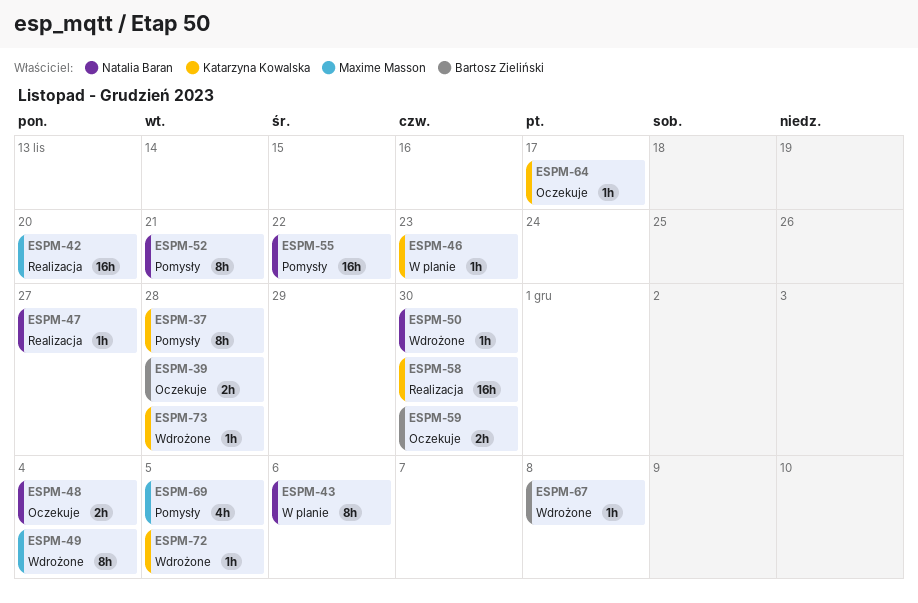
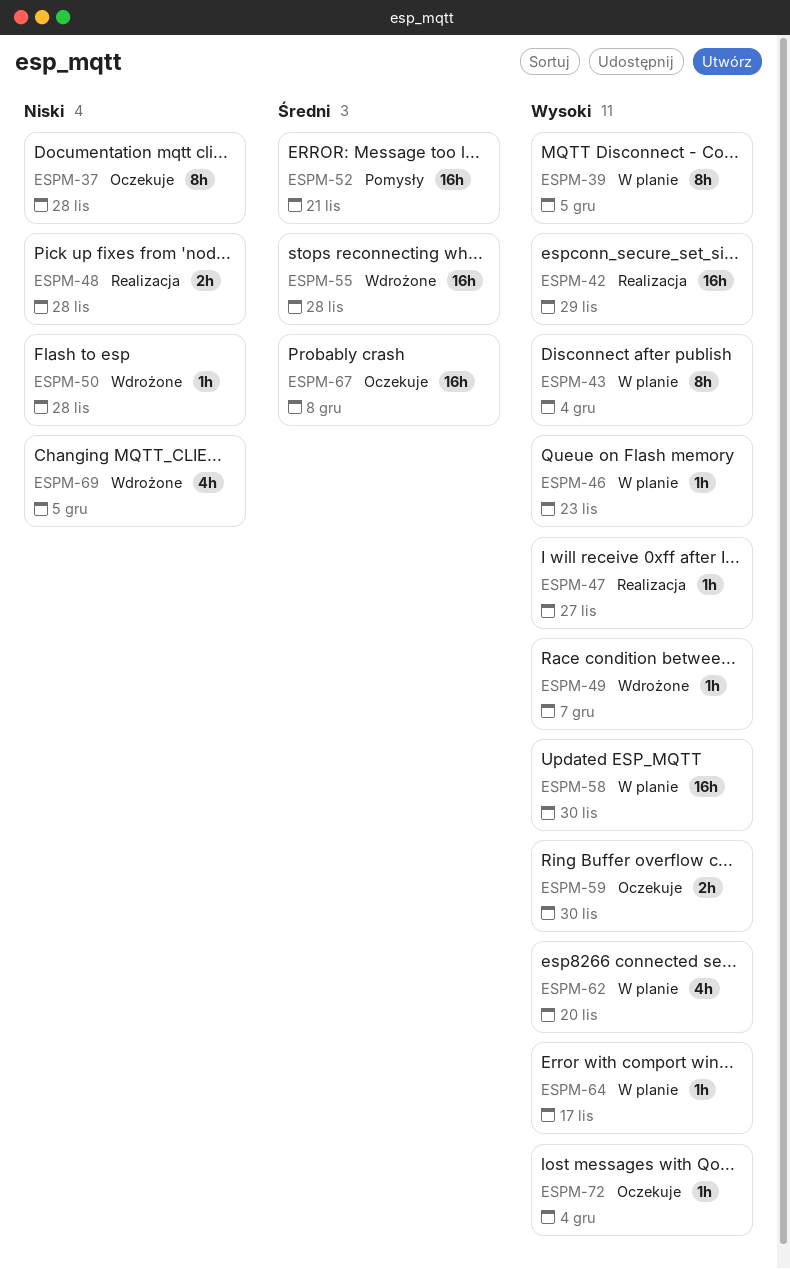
ESPM-37, status: Pomysły -> Oczekuje
ESPM-39, status: Oczekuje -> W planie
ESPM-39, estimate: 2h -> 8h
ESPM-39, due: Nov 28 -> Dec 5
ESPM-42, due: Nov 20 -> Nov 29
ESPM-43, due: Dec 6 -> Dec 4
ESPM-48, status: Oczekuje -> Realizacja
ESPM-48, due: Dec 4 -> Nov 28
ESPM-49, estimate: 8h -> 1h
ESPM-49, due: Dec 4 -> Dec 7
ESPM-50, due: Nov 30 -> Nov 28
ESPM-52, estimate: 8h -> 16h
ESPM-55, status: Pomysły -> Wdrożone
ESPM-55, due: Nov 22 -> Nov 28
ESPM-58, status: Realizacja -> W planie
ESPM-62: none -> present
ESPM-64, status: Oczekuje -> W planie
ESPM-67, status: Wdrożone -> Oczekuje
ESPM-67, estimate: 1h -> 16h
ESPM-69, status: Pomysły -> Wdrożone
ESPM-72, status: Wdrożone -> Oczekuje
ESPM-72, due: Dec 5 -> Dec 4
ESPM-73: present -> none

